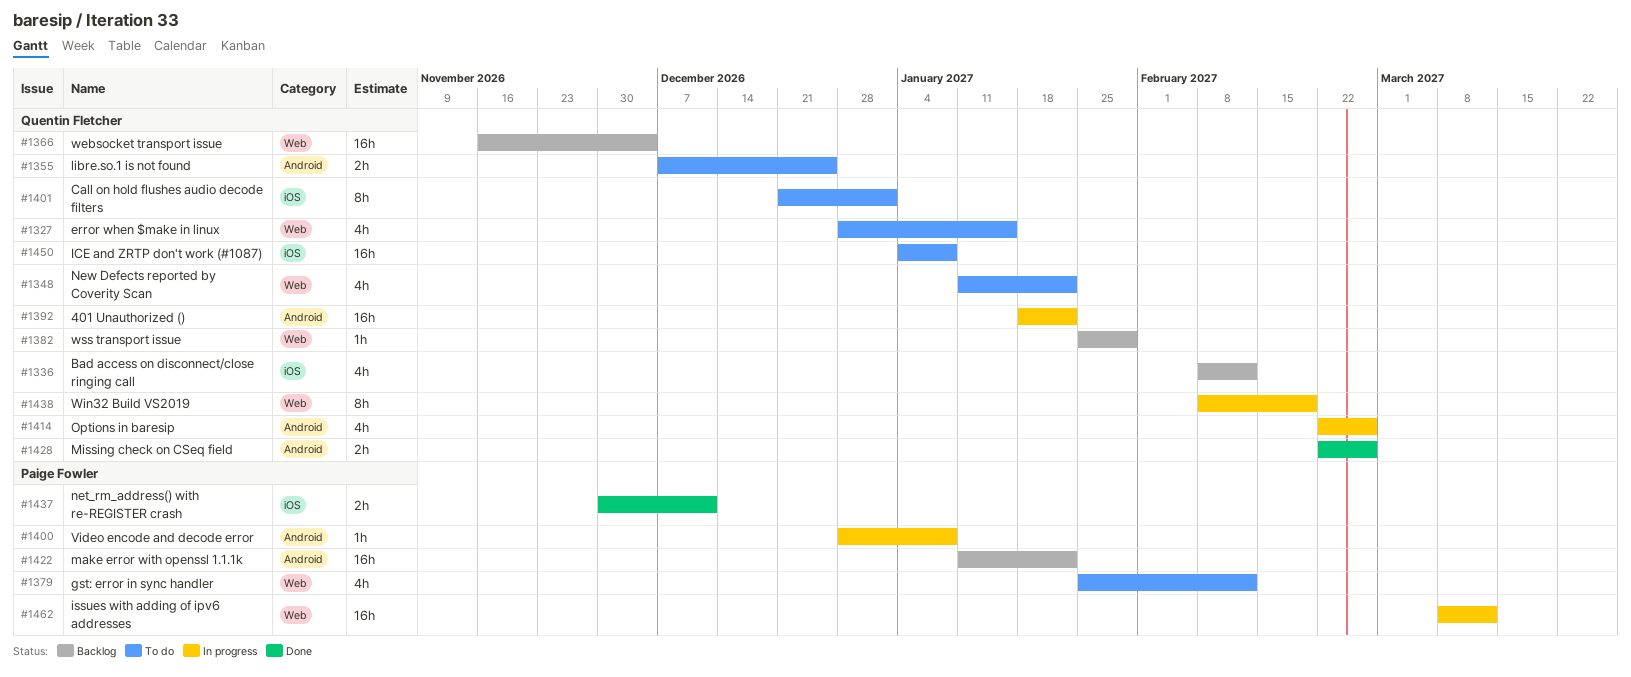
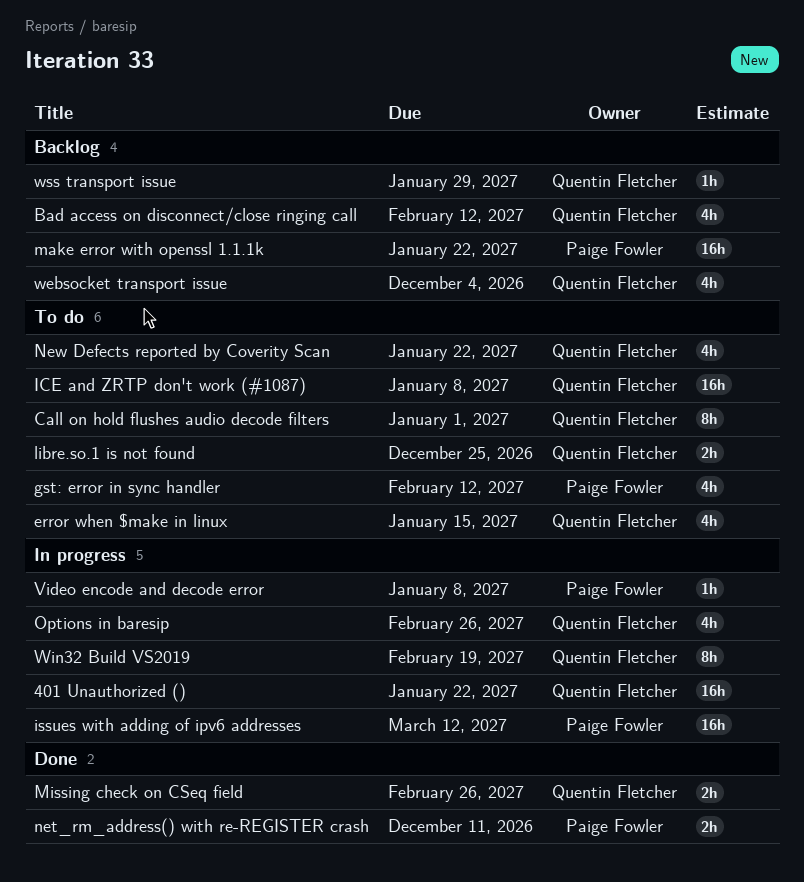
websocket transport issue, estimate: 16h -> 4h

